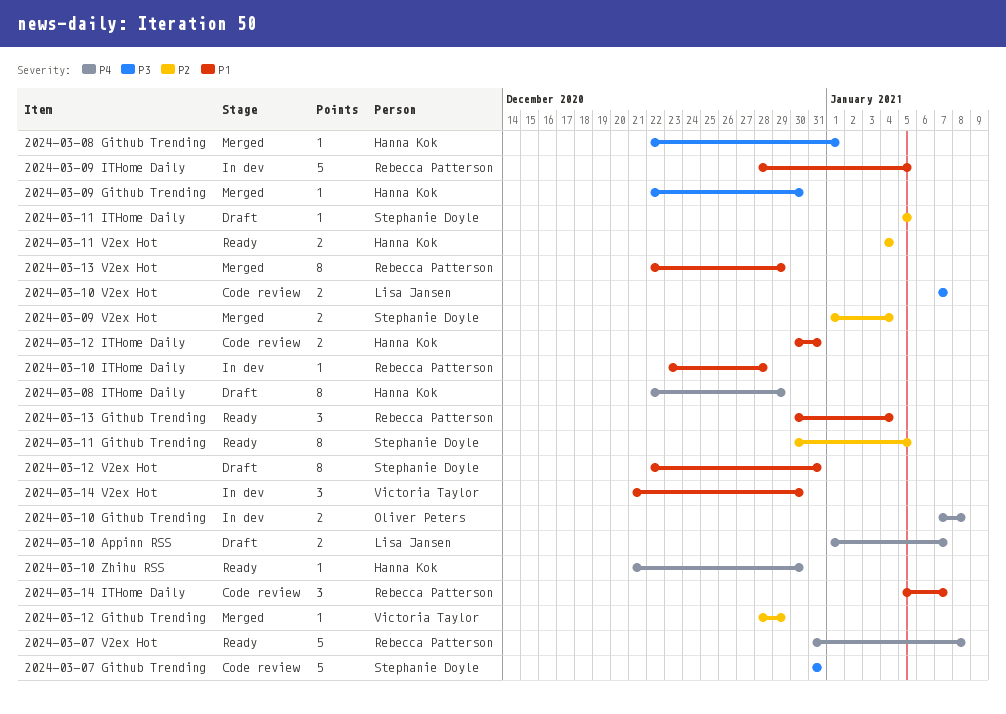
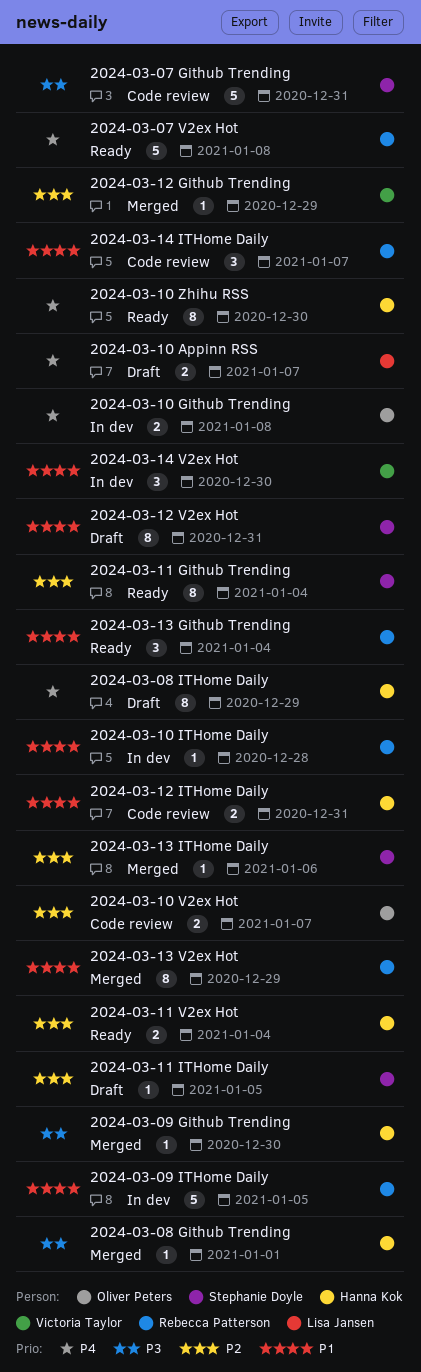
2024-03-09 V2ex Hot: present -> none
2024-03-10 V2ex Hot, owner: Lisa Jansen -> Oliver Peters
2024-03-10 V2ex Hot, priority: P3 -> P2
2024-03-10 Zhihu RSS, estimate: 1 -> 8
2024-03-11 Github Trending, due: Jan 5 -> Jan 4
2024-03-13 ITHome Daily: none -> present

